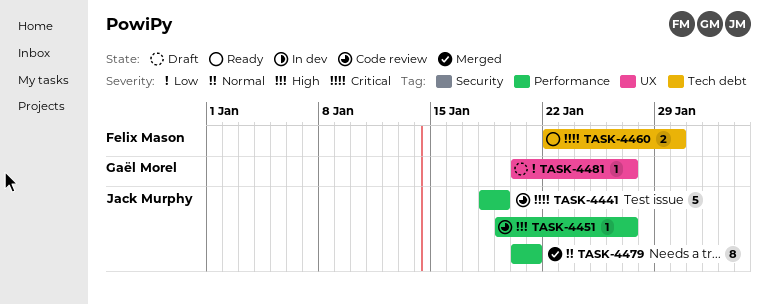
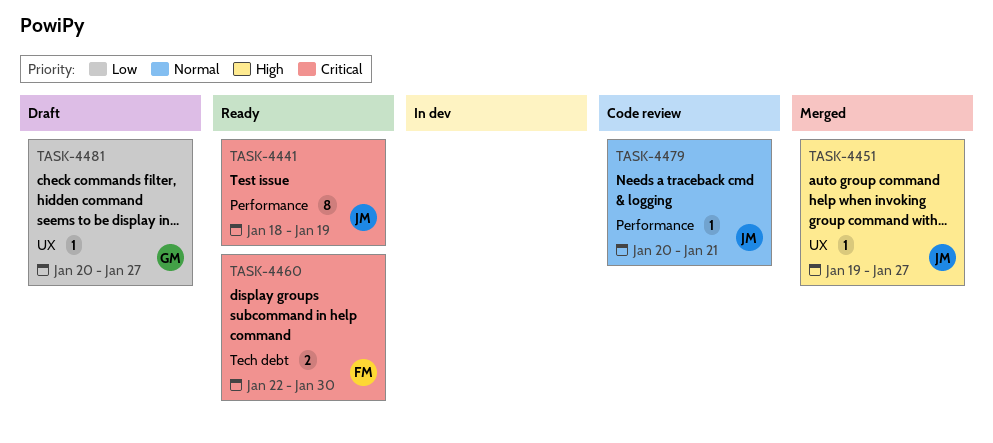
TASK-4441, status: Code review -> Ready
TASK-4441, estimate: 5 -> 8
TASK-4451, status: Code review -> Merged
TASK-4451, label: Performance -> UX
TASK-4479, status: Merged -> Code review
TASK-4479, estimate: 8 -> 1

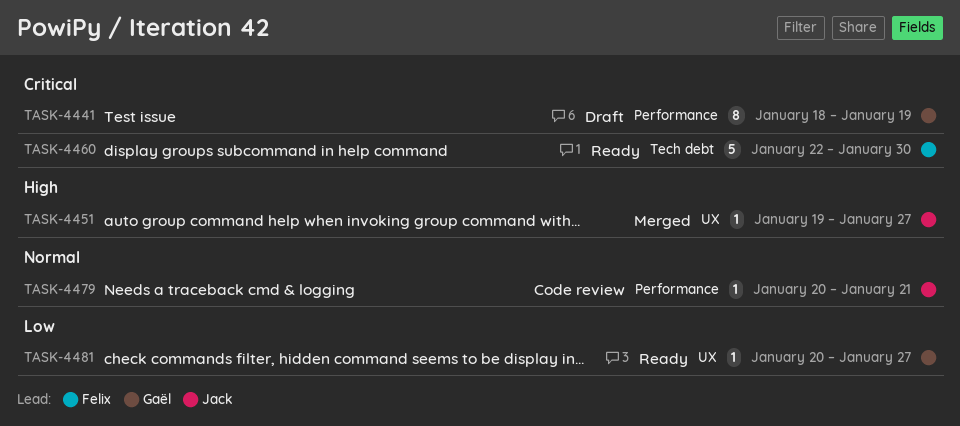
TASK-4441, status: Ready -> Draft
TASK-4441, owner: Jack -> Gaël
TASK-4460, estimate: 2 -> 5
TASK-4481, status: Draft -> Ready

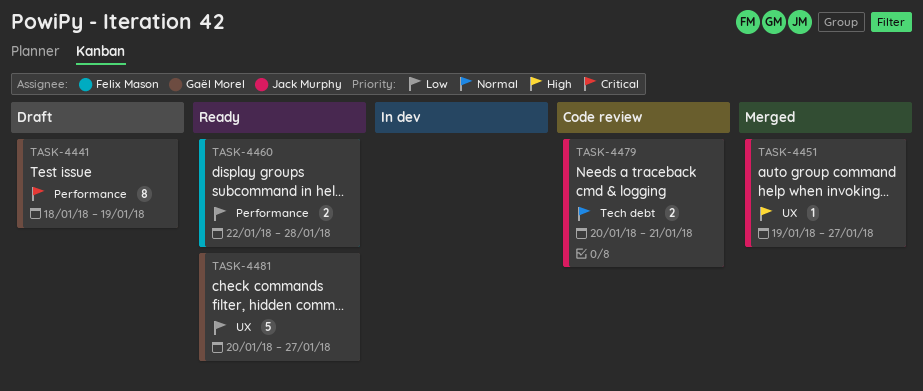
TASK-4460, priority: Critical -> Low
TASK-4460, label: Tech debt -> Performance
TASK-4460, estimate: 5 -> 2
TASK-4460, due: Jan 30 -> Jan 28
TASK-4479, label: Performance -> Tech debt
TASK-4479, estimate: 1 -> 2
TASK-4481, estimate: 1 -> 5

